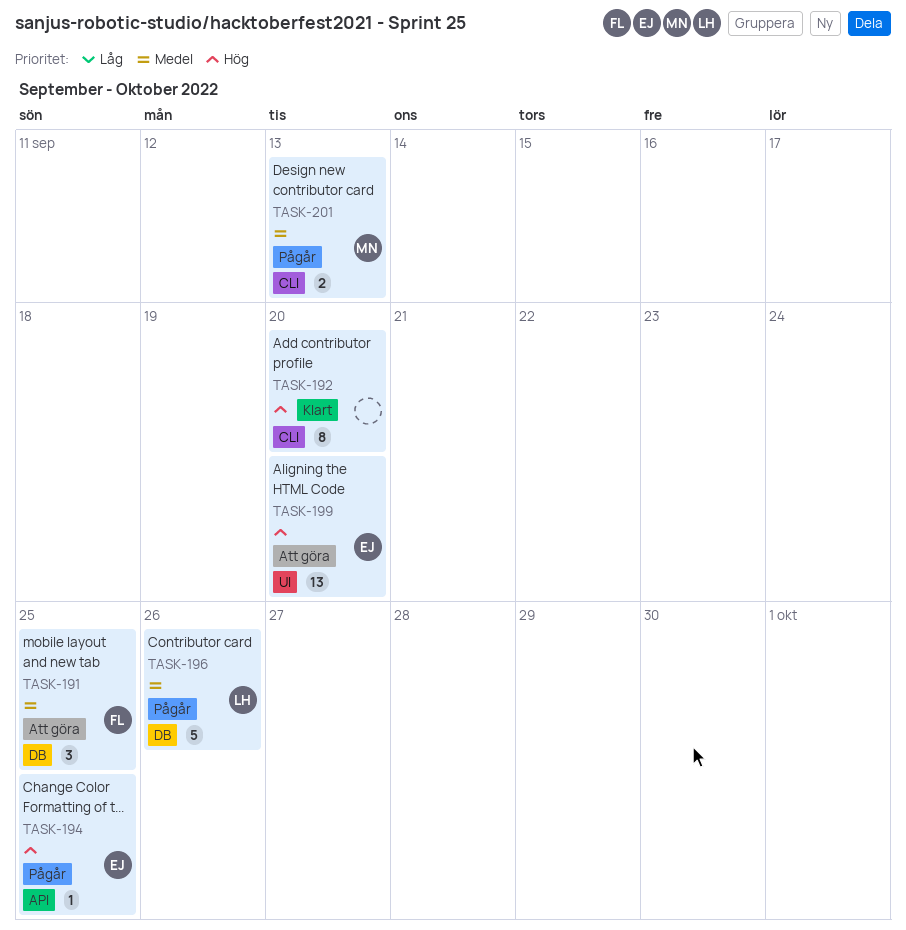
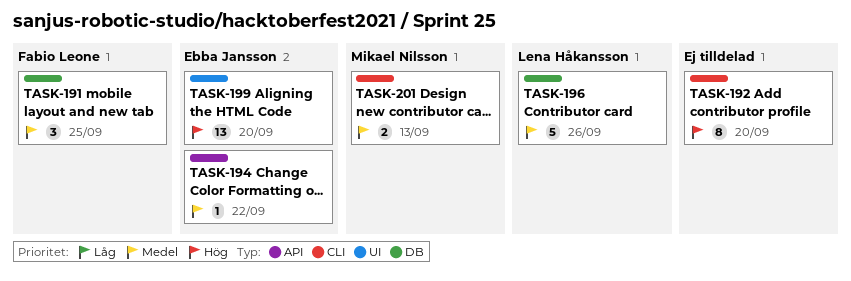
TASK-194, priority: Hög -> Medel
TASK-194, due: Sep 25 -> Sep 22

